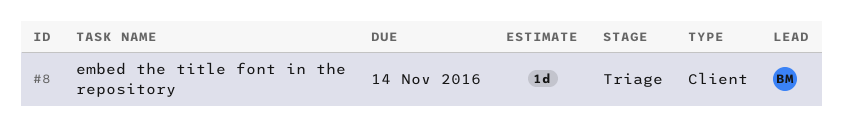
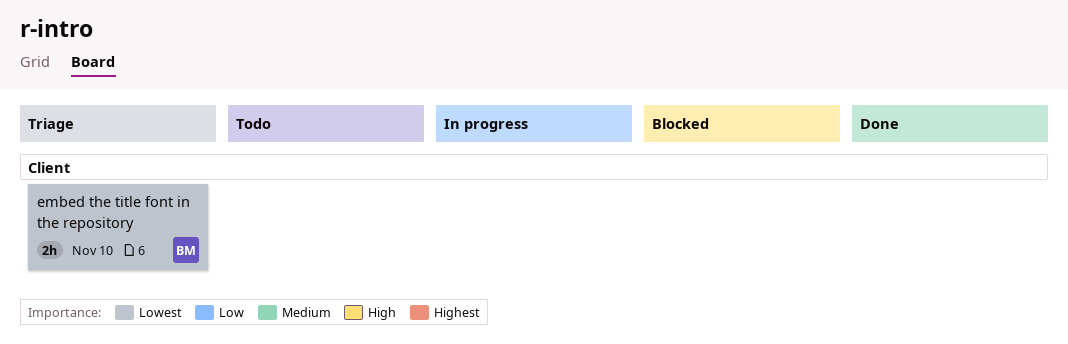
embed the title font in the repository, estimate: 1d -> 2h
embed the title font in the repository, due: Nov 14 -> Nov 10

